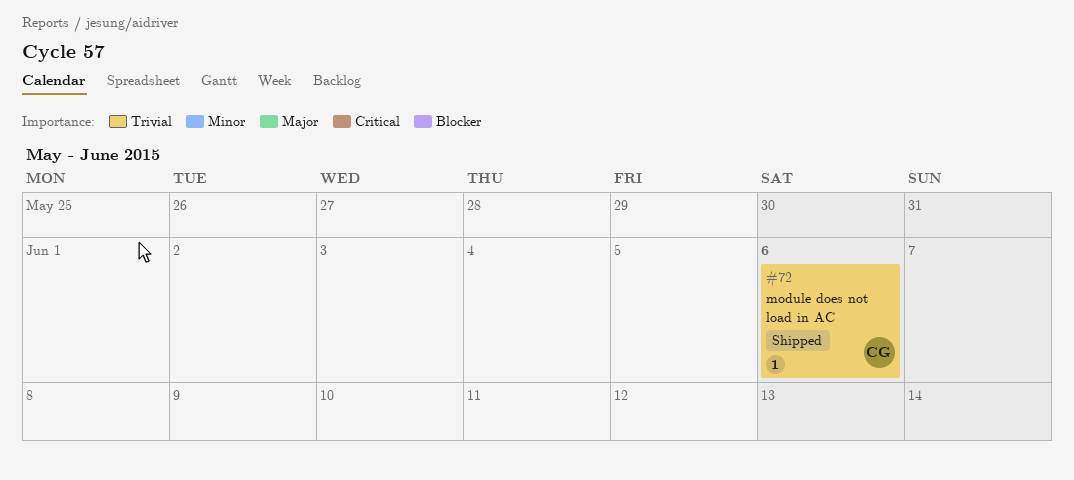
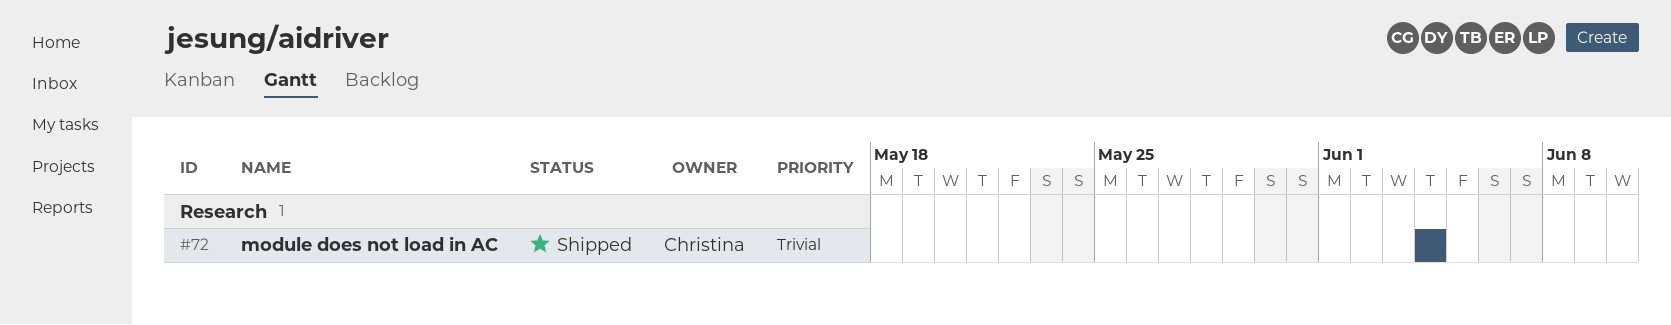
#72, due: Jun 6 -> Jun 4

